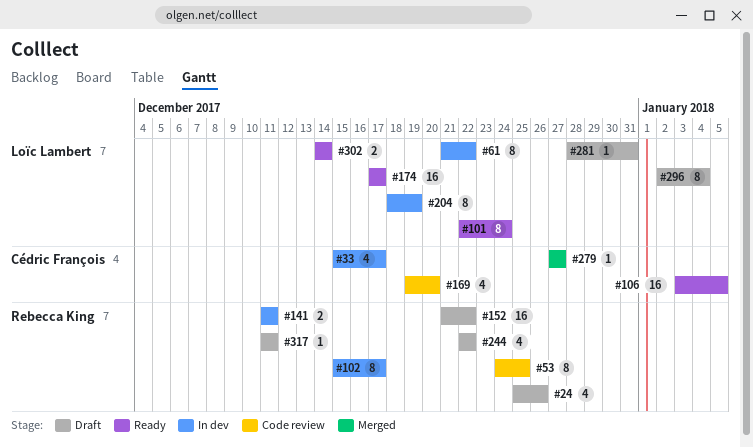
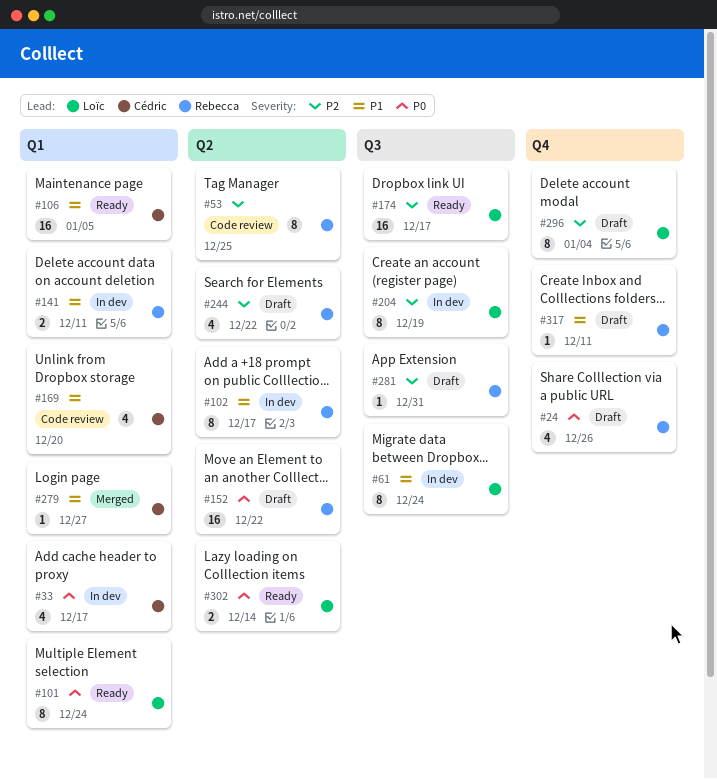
#61, due: Dec 22 -> Dec 24
#281, owner: Loïc Lambert -> Rebecca King

